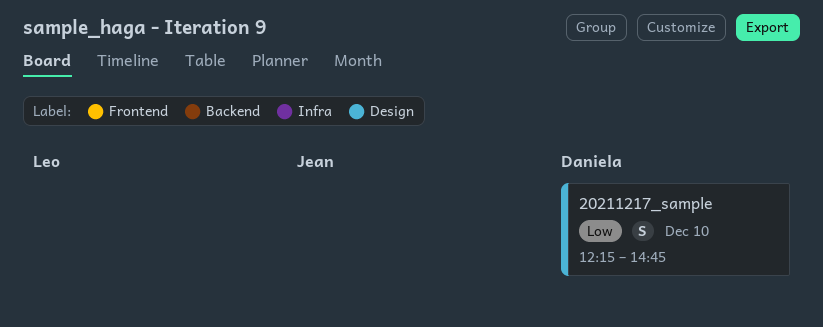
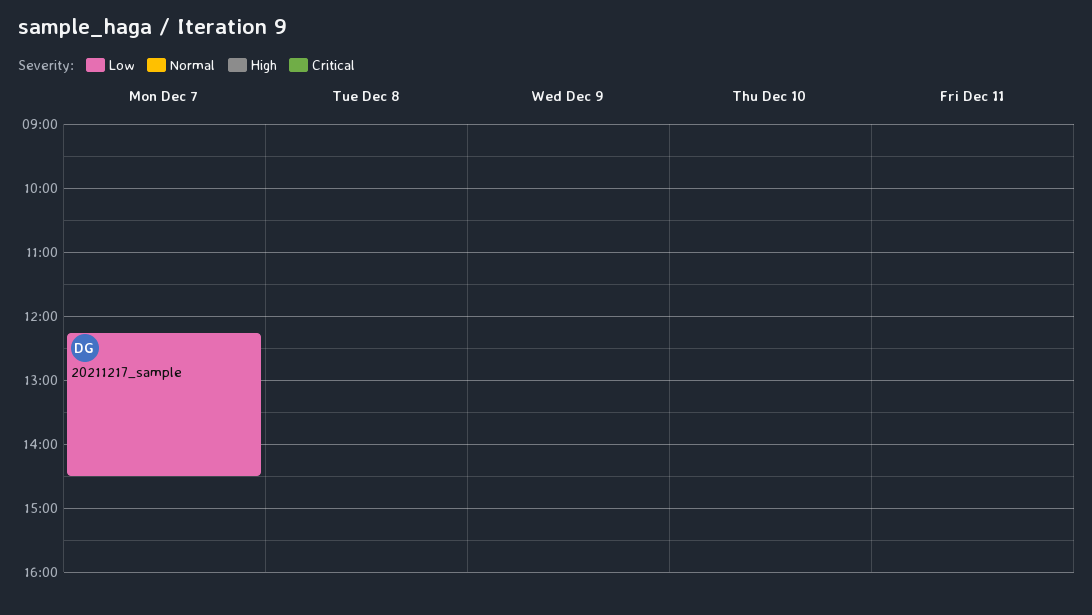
20211217_sample, day: Dec 10 -> Dec 7
20211217_sample, ends: 14:45 -> 14:30

